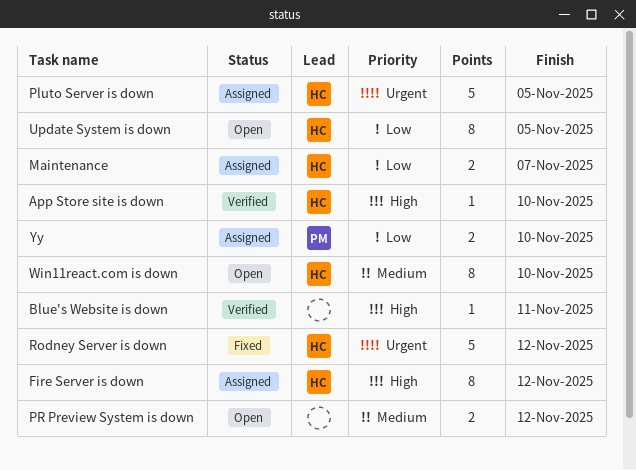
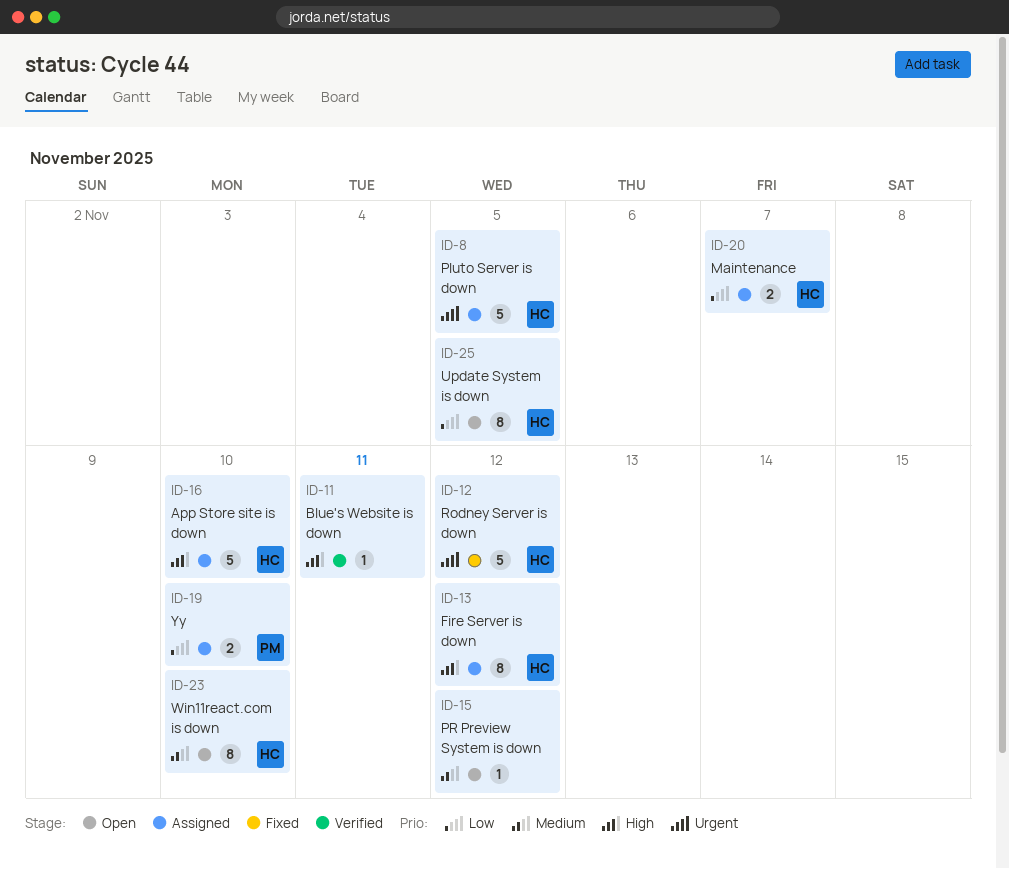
App Store site is down, status: Verified -> Assigned
App Store site is down, estimate: 1 -> 5
PR Preview System is down, estimate: 2 -> 1

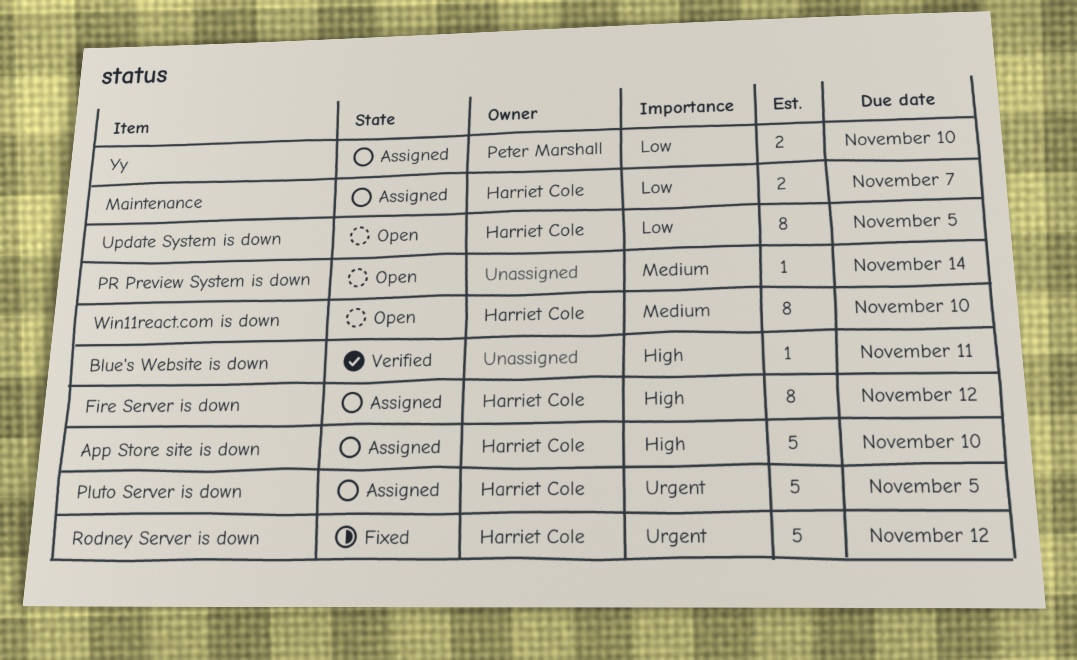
PR Preview System is down, due: Nov 12 -> Nov 14

